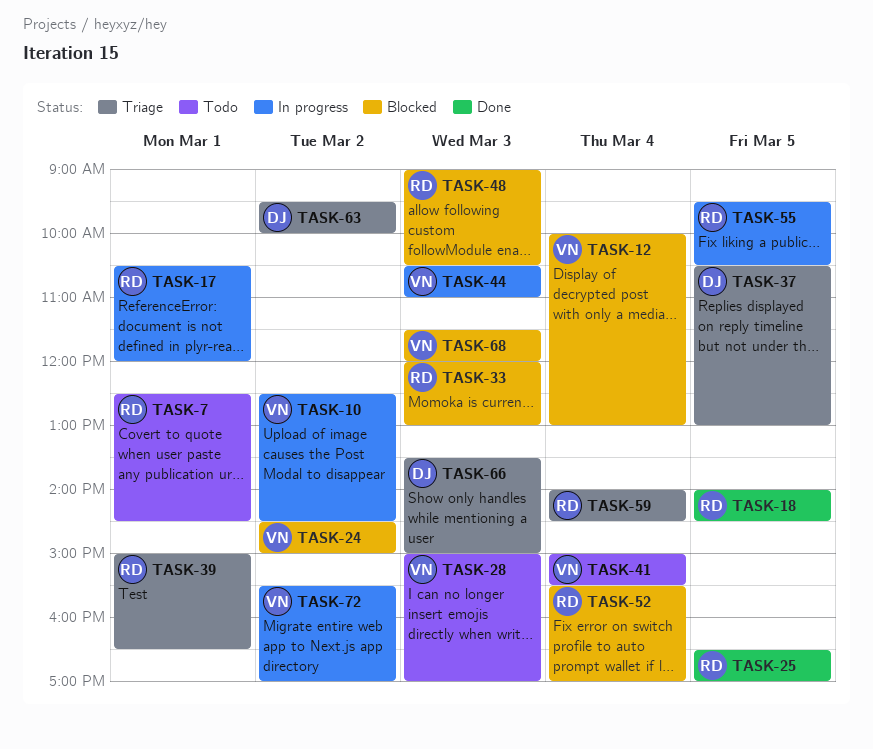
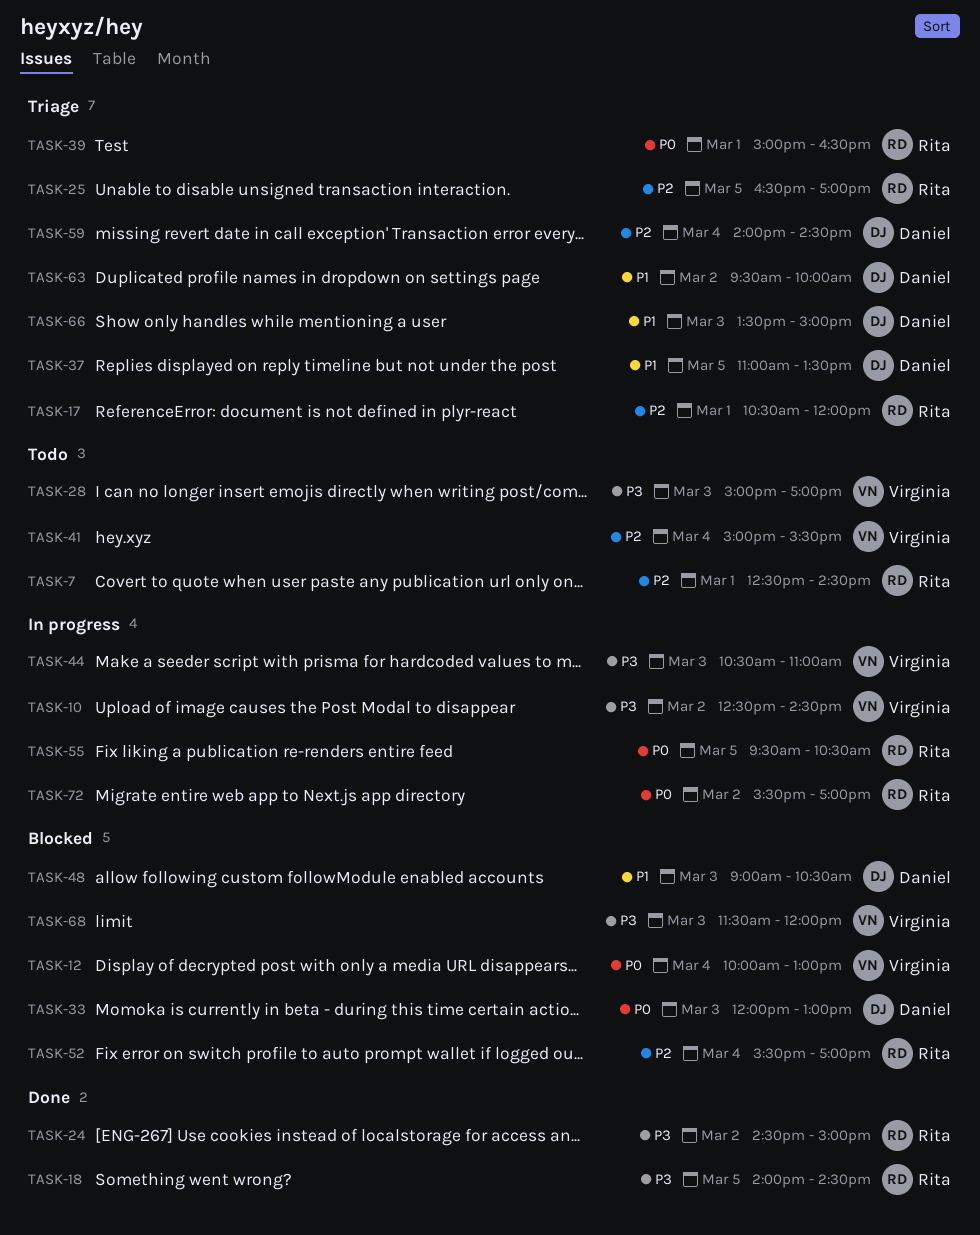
TASK-17, status: In progress -> Triage
TASK-24, status: Blocked -> Done
TASK-24, owner: Virginia -> Rita
TASK-25, status: Done -> Triage
TASK-33, owner: Rita -> Daniel
TASK-37, begins: 10:30 -> 11:00
TASK-37, ends: 13:00 -> 13:30
TASK-48, owner: Rita -> Daniel
TASK-59, owner: Rita -> Daniel
TASK-72, owner: Virginia -> Rita

